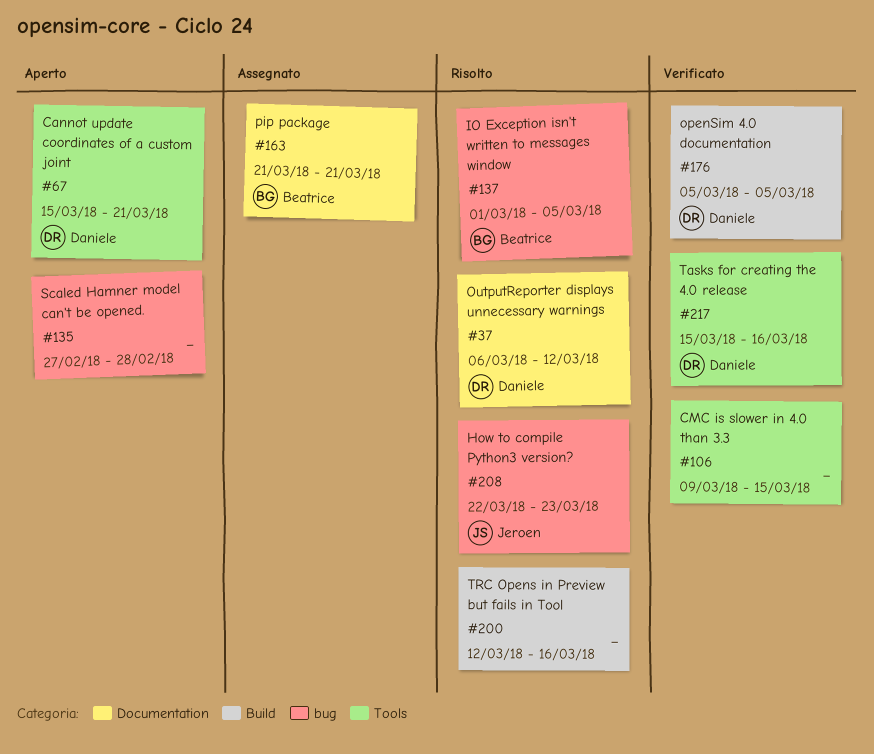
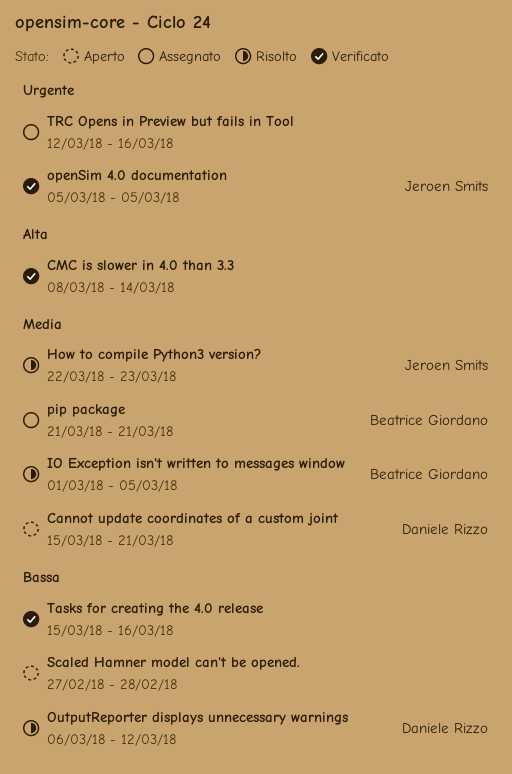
CMC is slower in 4.0 than 3.3, start: Mar 9 -> Mar 8
CMC is slower in 4.0 than 3.3, due: Mar 15 -> Mar 14
openSim 4.0 documentation, owner: Daniele Rizzo -> Jeroen Smits
Tasks for creating the 4.0 release, owner: Daniele Rizzo -> none
TRC Opens in Preview but fails in Tool, status: Risolto -> Assegnato

